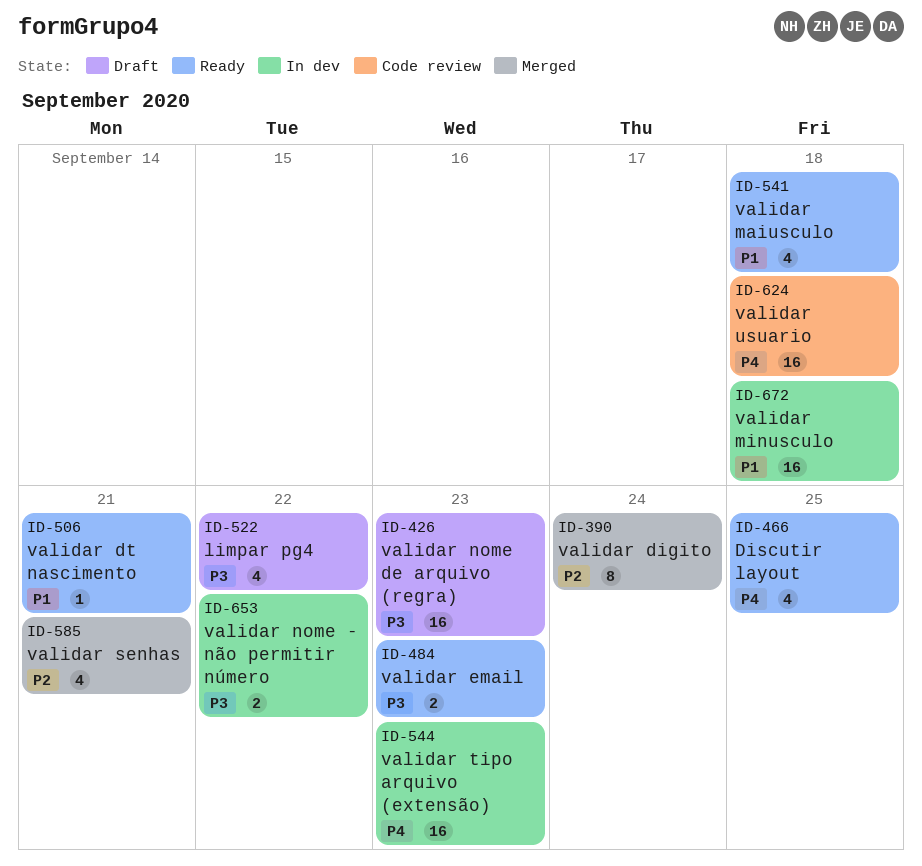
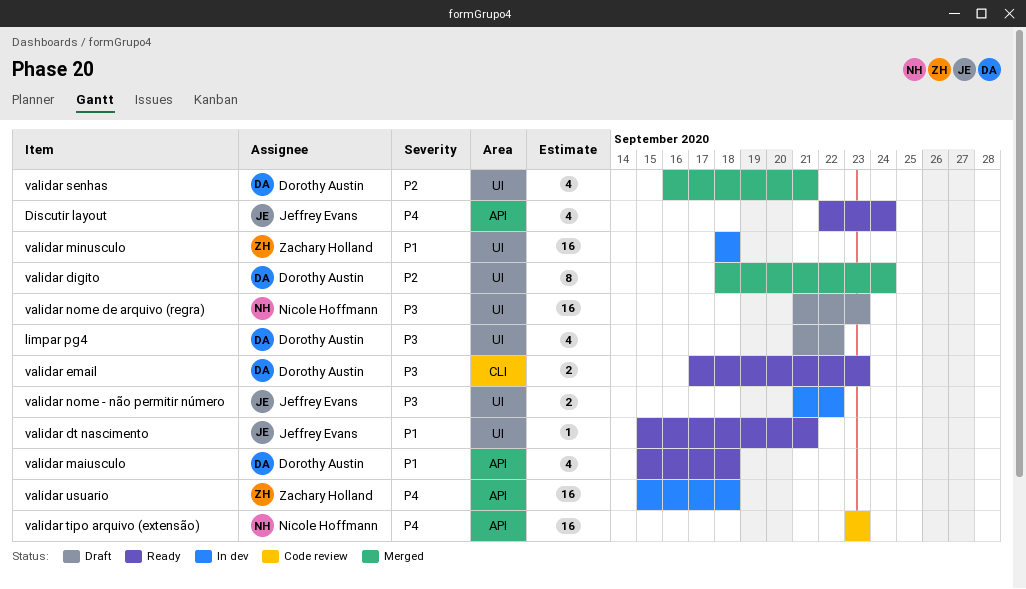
Discutir layout, due: Sep 25 -> Sep 24
validar tipo arquivo (extensão), status: In dev -> Code review
validar usuario, status: Code review -> In dev

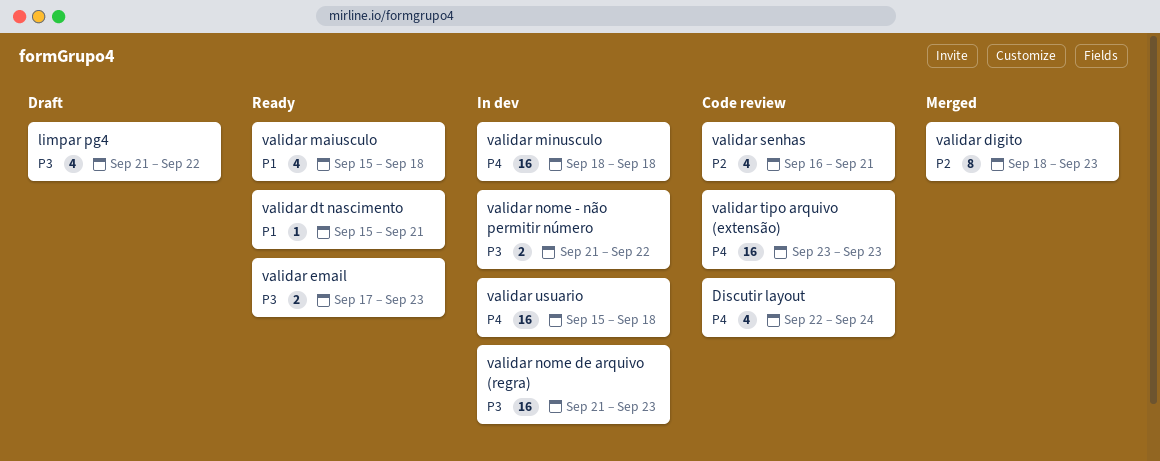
Discutir layout, status: Ready -> Code review
validar digito, due: Sep 24 -> Sep 23
validar minusculo, priority: P1 -> P4
validar nome de arquivo (regra), status: Draft -> In dev
validar senhas, status: Merged -> Code review

